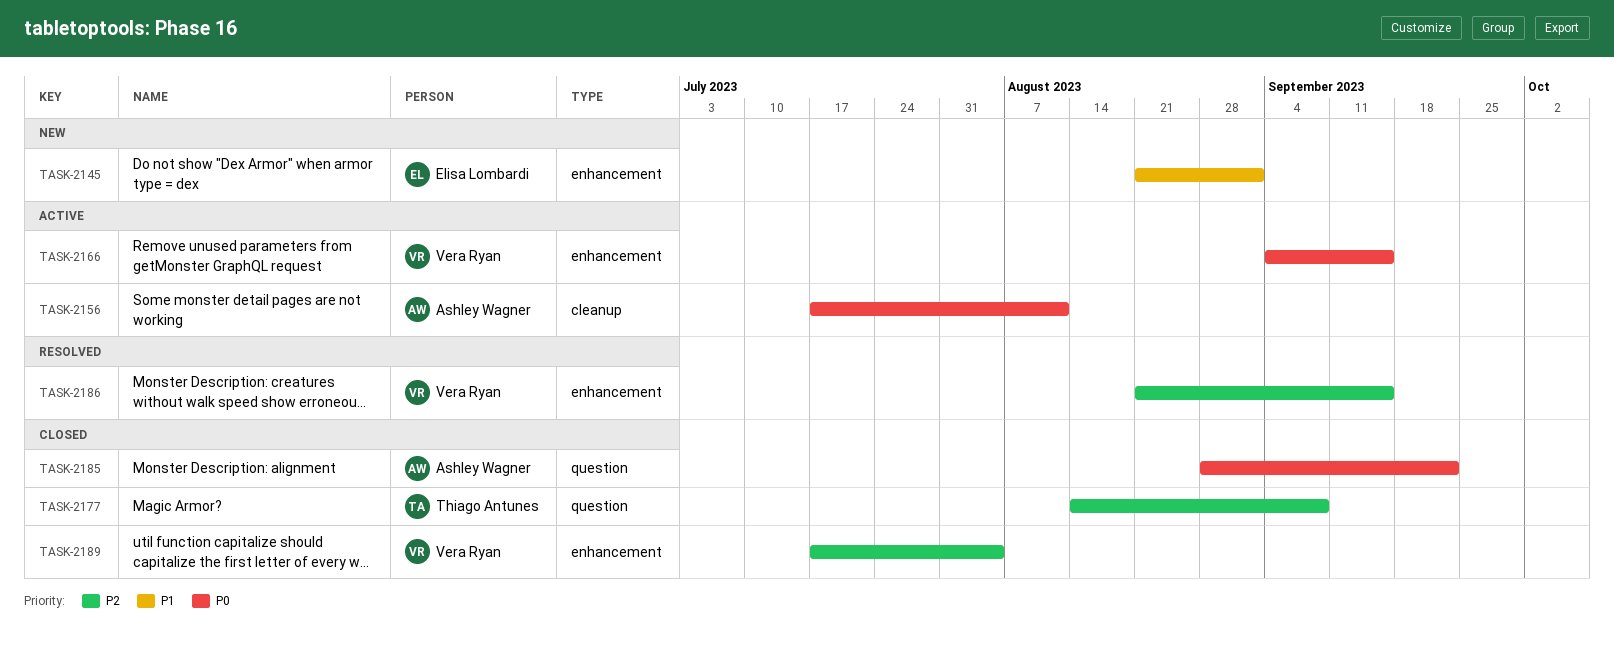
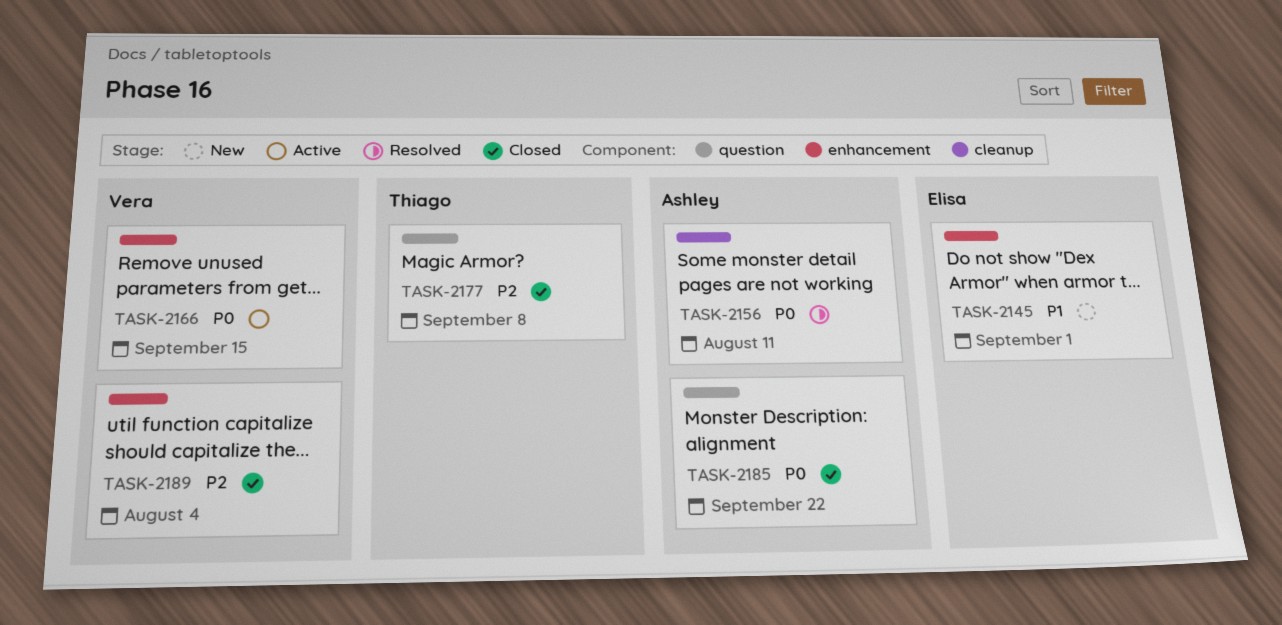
TASK-2156, status: Active -> Resolved
TASK-2186: present -> none

